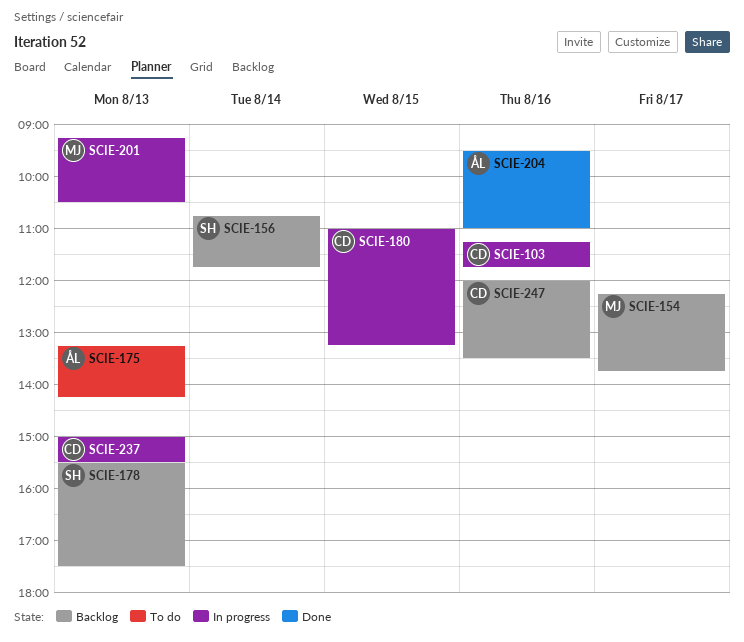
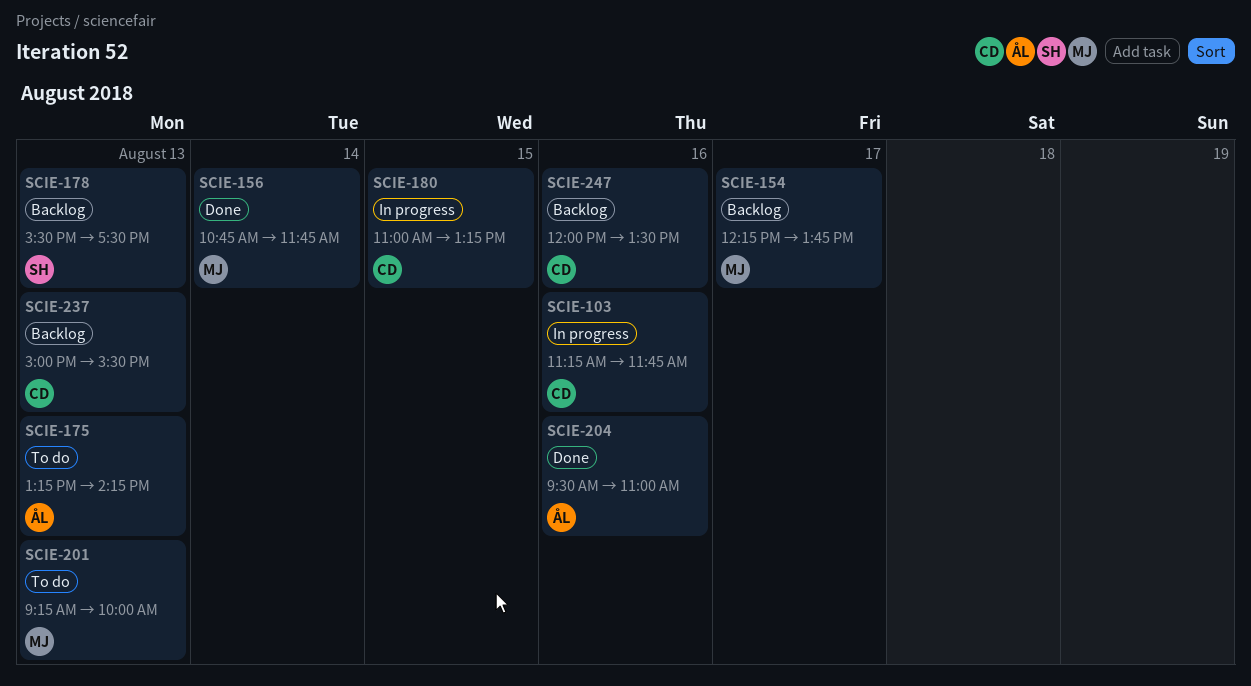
SCIE-156, status: Backlog -> Done
SCIE-156, owner: SH -> MJ
SCIE-201, status: In progress -> To do
SCIE-201, ends: 10:30 -> 10:00
SCIE-237, status: In progress -> Backlog

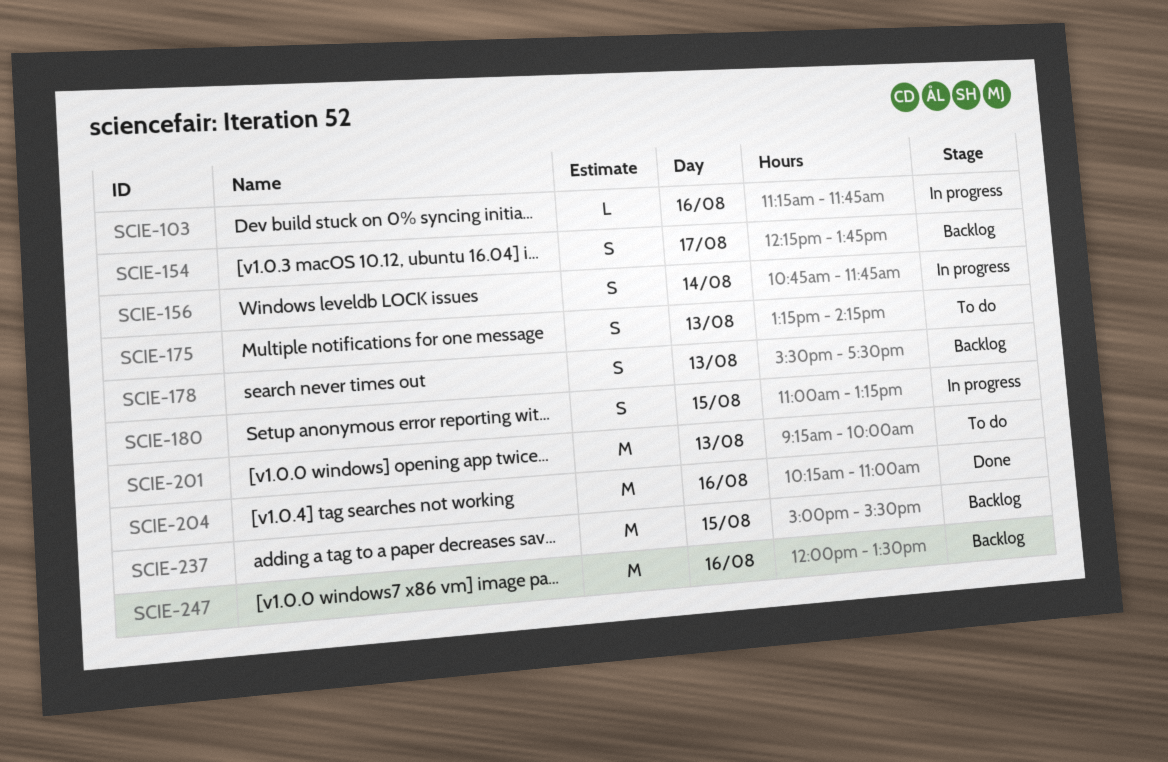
SCIE-156, status: Done -> In progress
SCIE-204, begins: 09:30 -> 10:15
SCIE-237, day: Aug 13 -> Aug 15

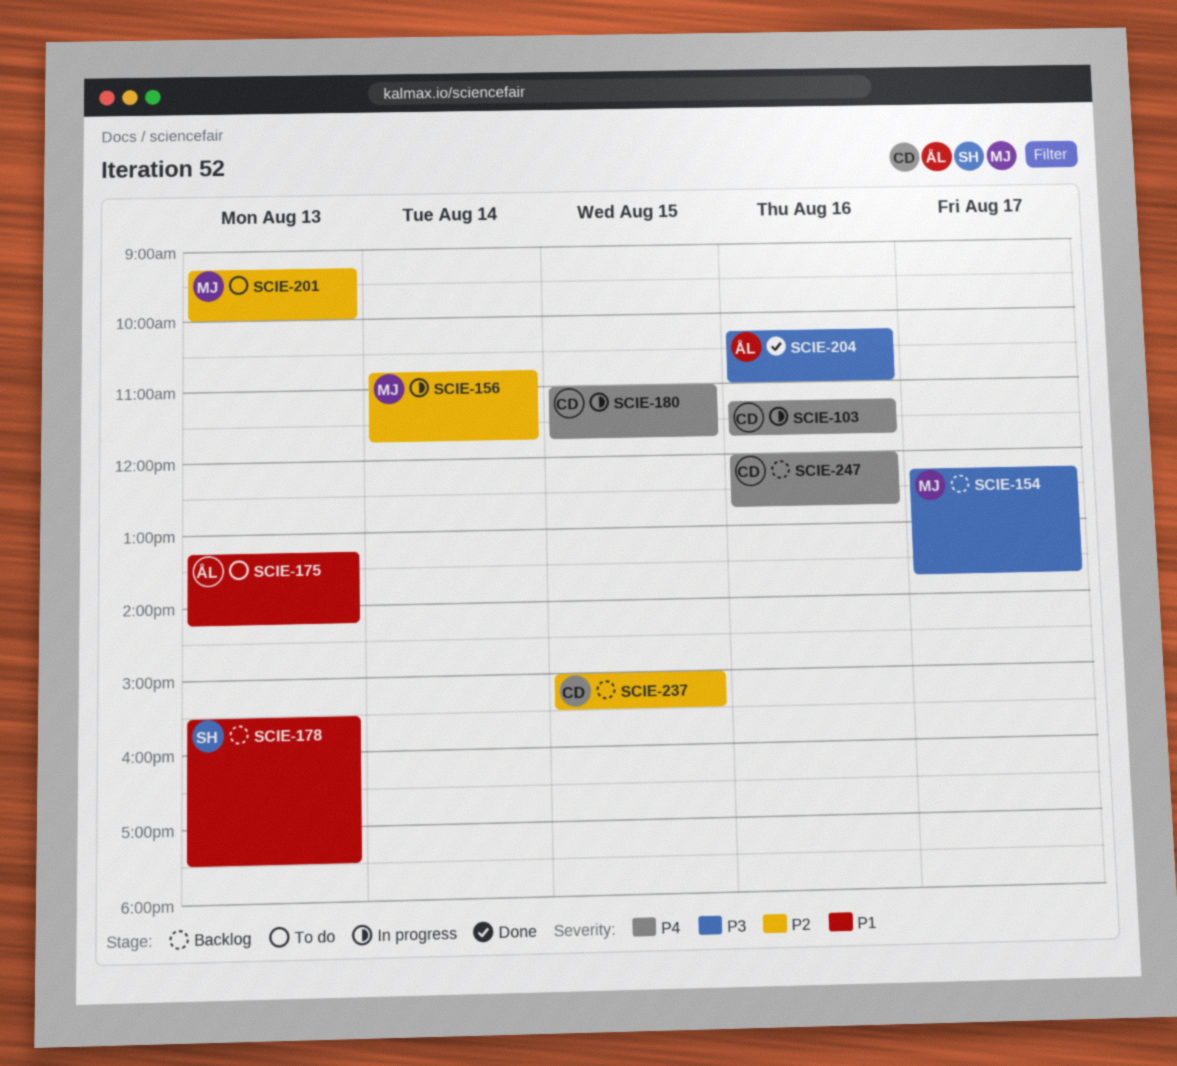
SCIE-180, ends: 13:15 -> 11:45
SCIE-247, ends: 13:30 -> 12:45

